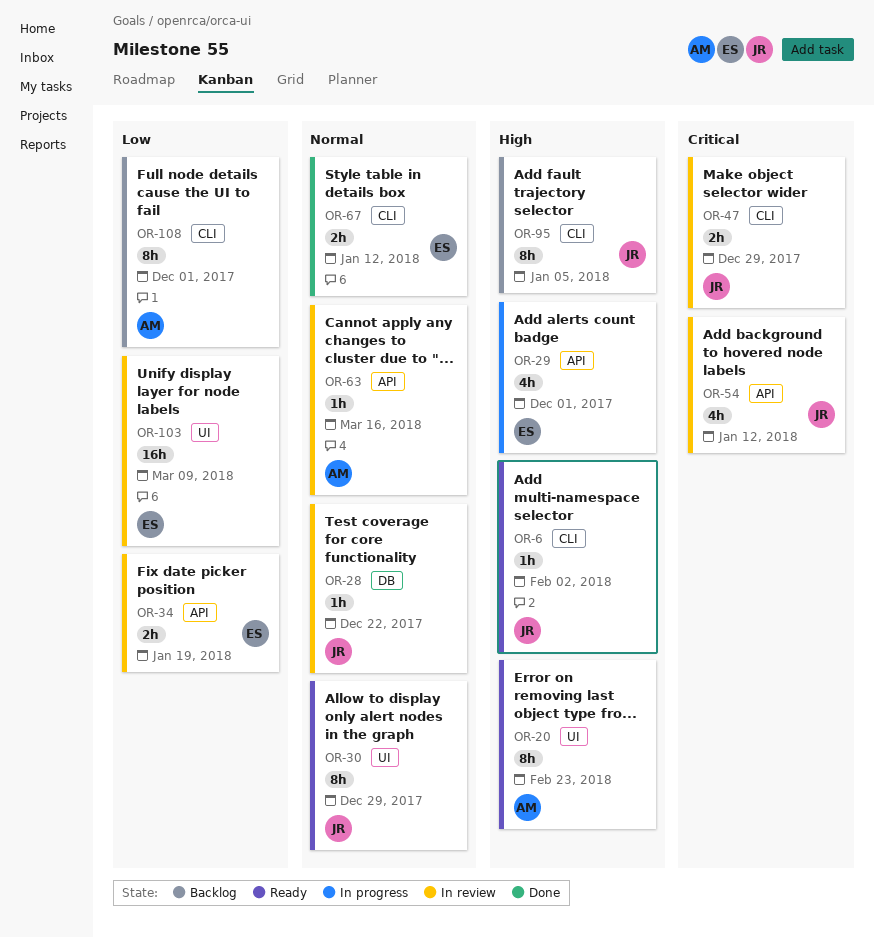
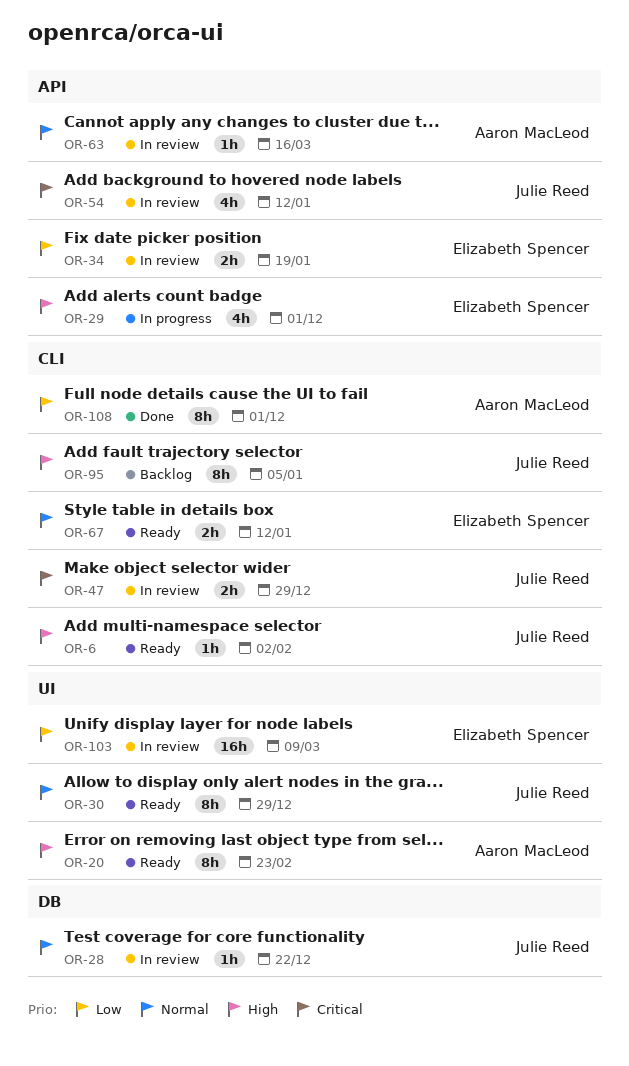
OR-67, status: Done -> Ready
OR-108, status: Backlog -> Done

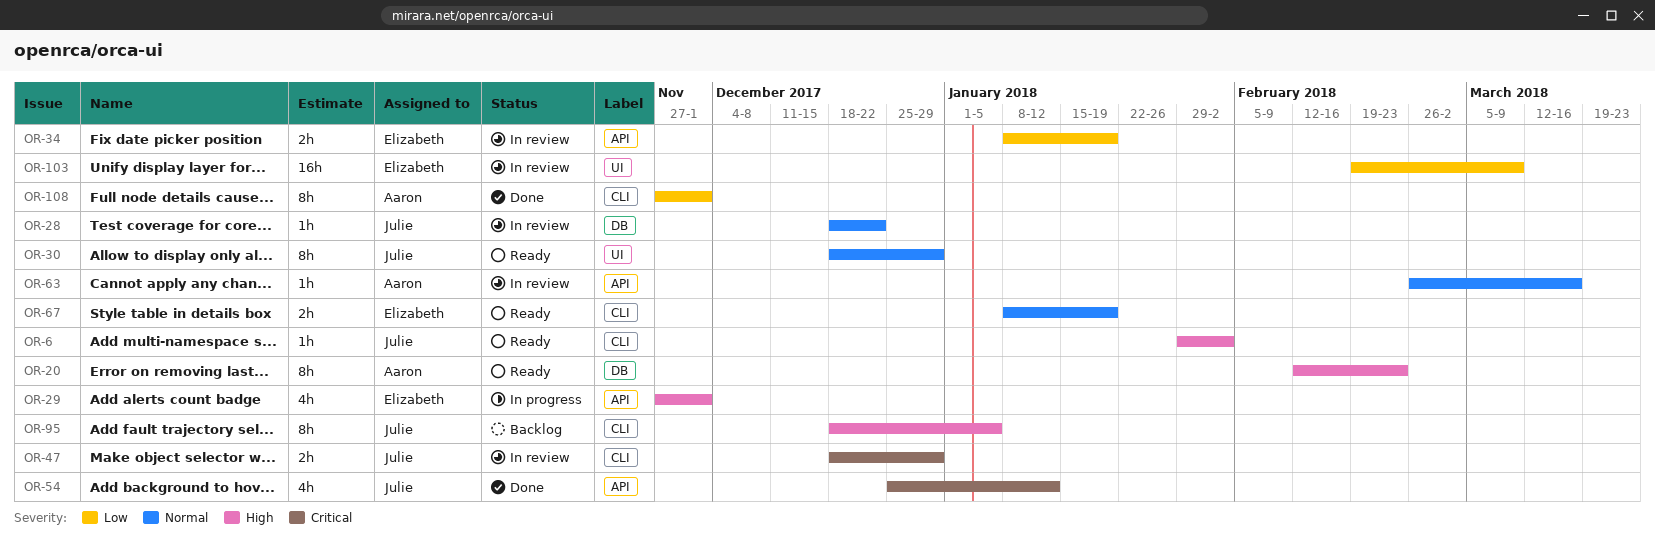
OR-20, label: UI -> DB
OR-54, status: In review -> Done
OR-67, due: Jan 12 -> Jan 19

